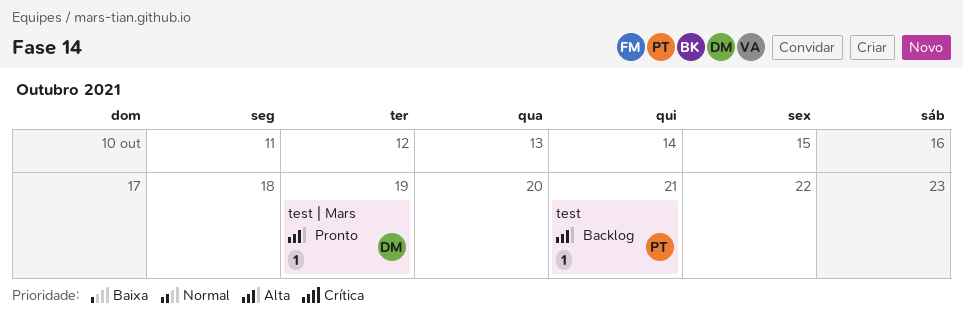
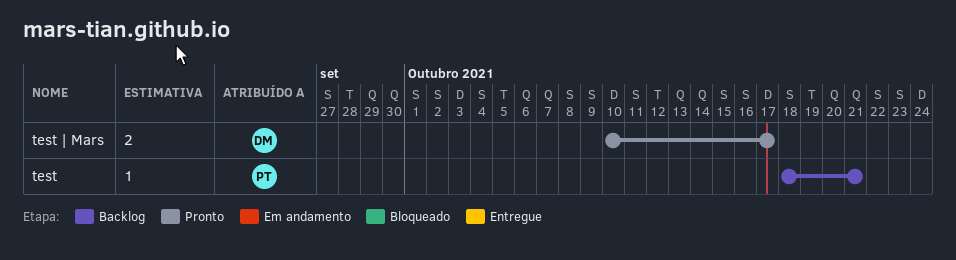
test | Mars, estimate: 1 -> 2
test | Mars, due: Oct 19 -> Oct 17

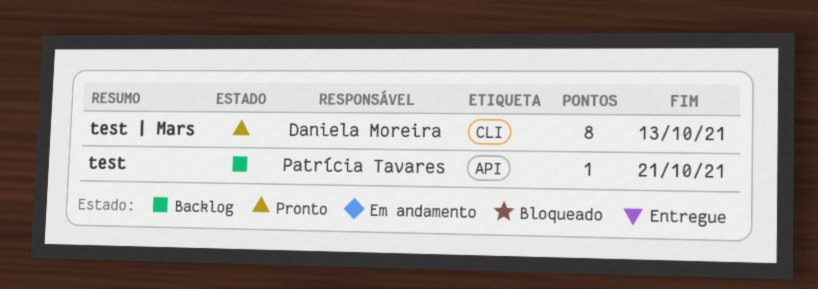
test | Mars, estimate: 2 -> 8
test | Mars, due: Oct 17 -> Oct 13

